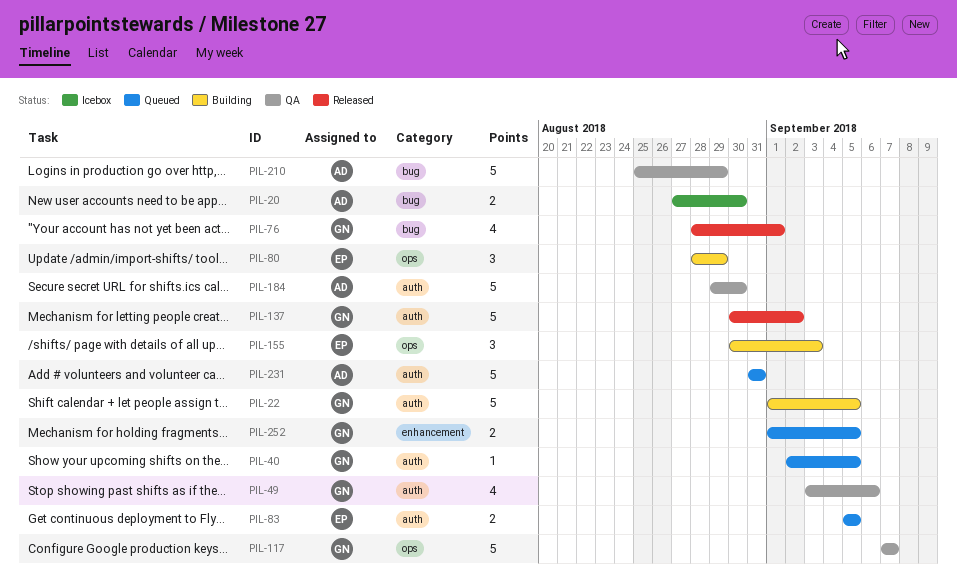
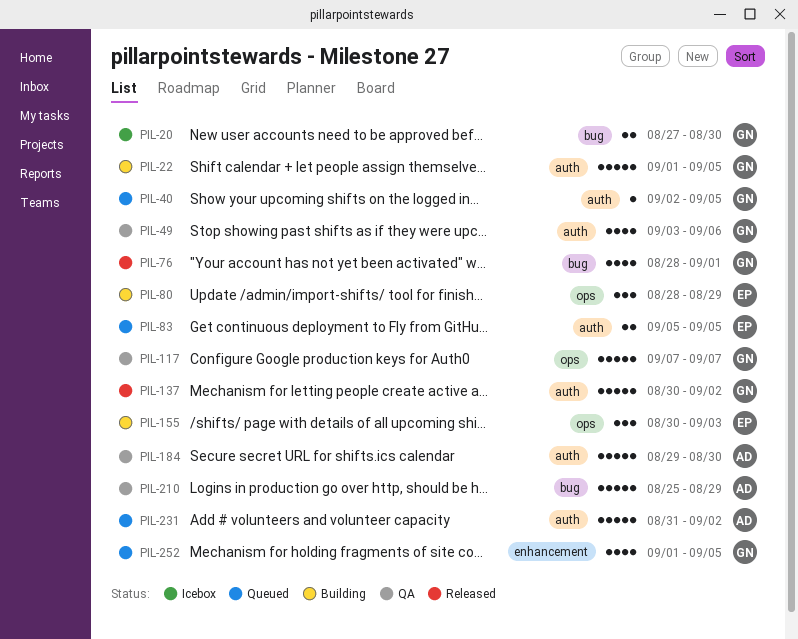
PIL-20, owner: AD -> GN
PIL-231, due: Aug 31 -> Sep 2
PIL-252, estimate: 2 -> 4

